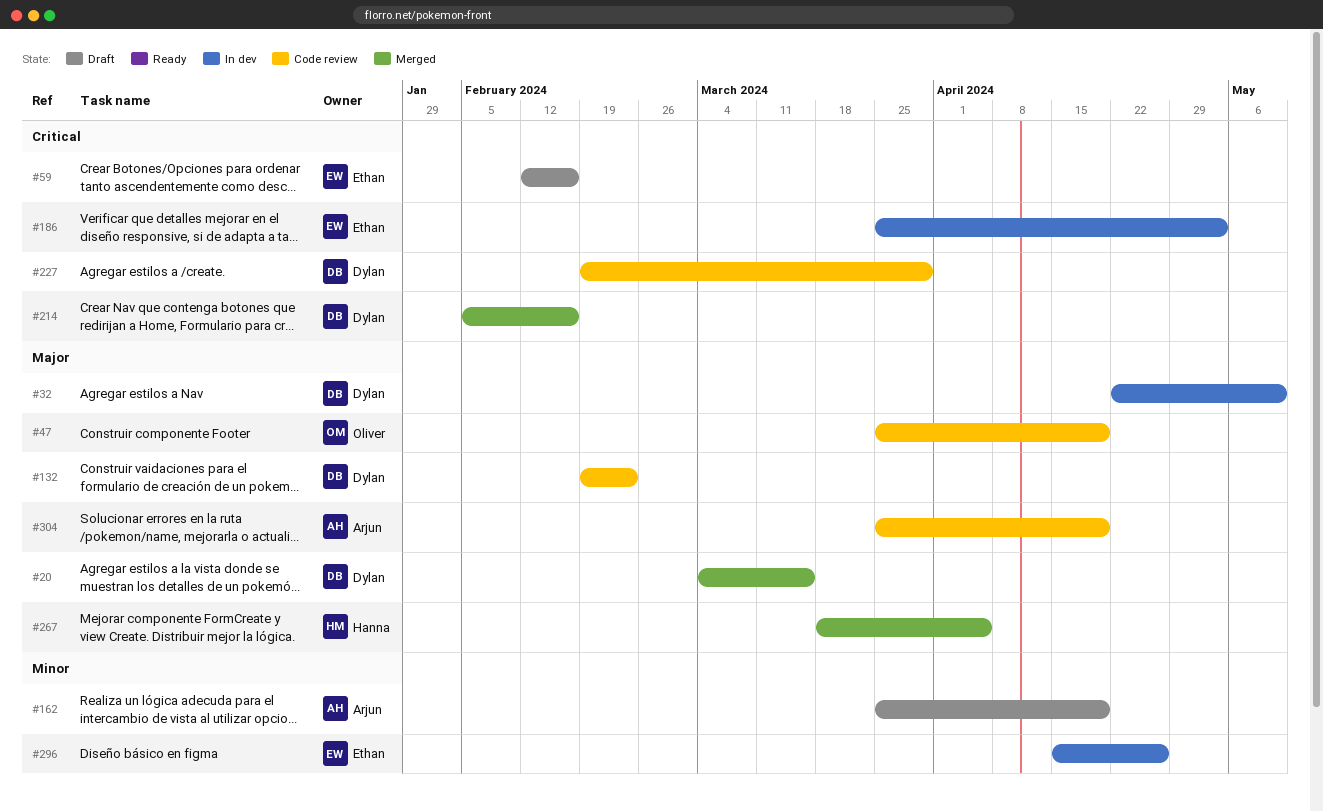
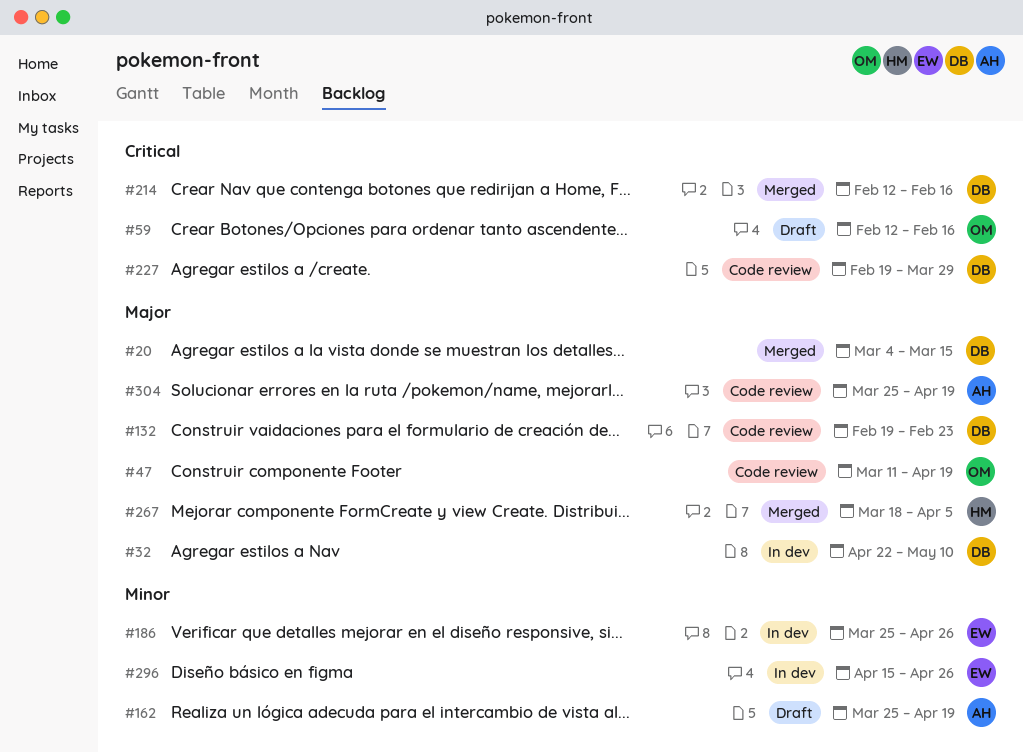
#47, start: Mar 25 -> Mar 11
#59, owner: Ethan -> Oliver
#186, priority: Critical -> Minor
#186, due: May 3 -> Apr 26
#214, start: Feb 5 -> Feb 12

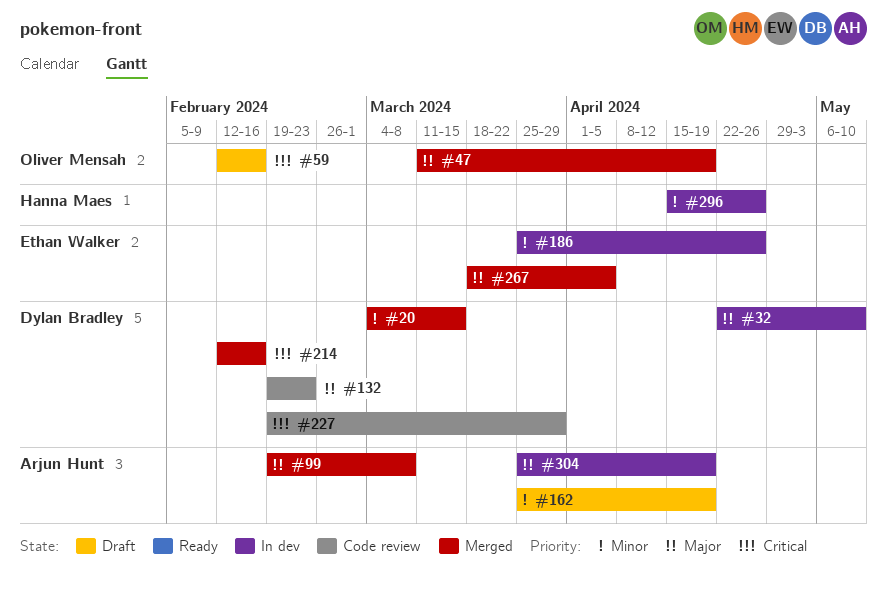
#20, priority: Major -> Minor
#47, status: Code review -> Merged
#99: none -> present
#267, owner: Hanna Maes -> Ethan Walker
#296, owner: Ethan Walker -> Hanna Maes
#304, status: Code review -> In dev

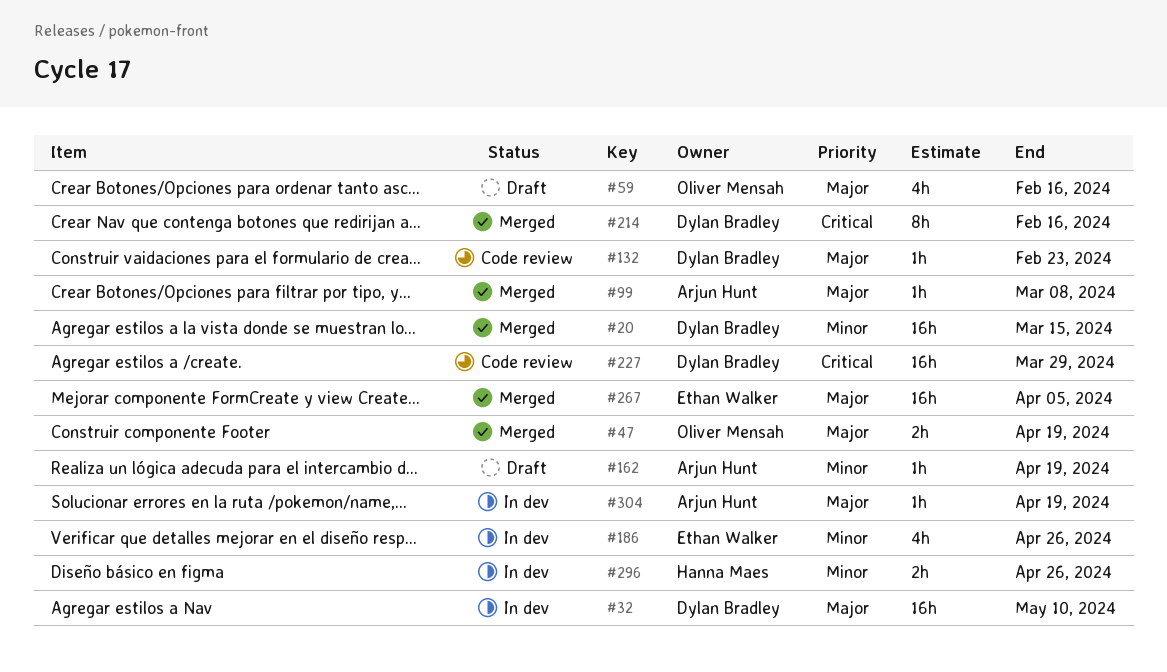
#59, priority: Critical -> Major

